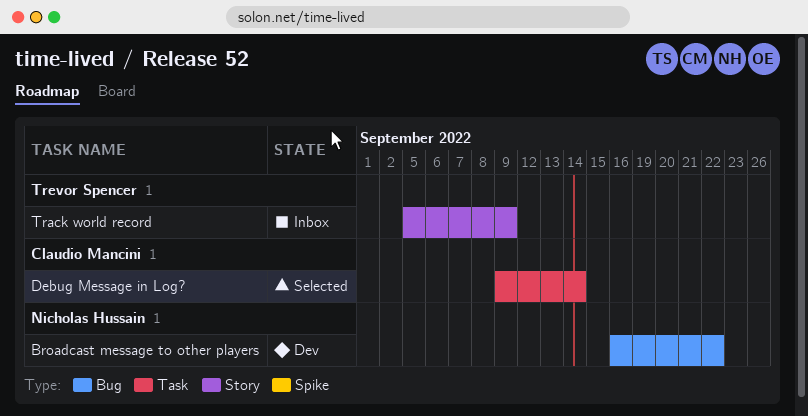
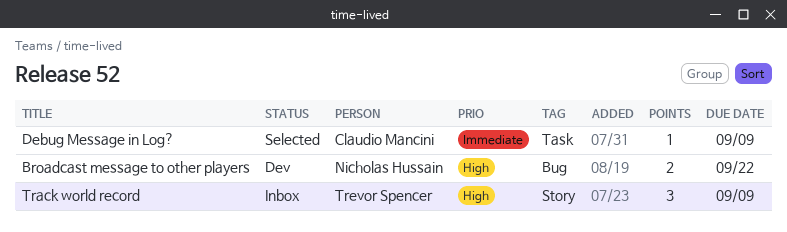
Debug Message in Log?, due: Sep 14 -> Sep 9

